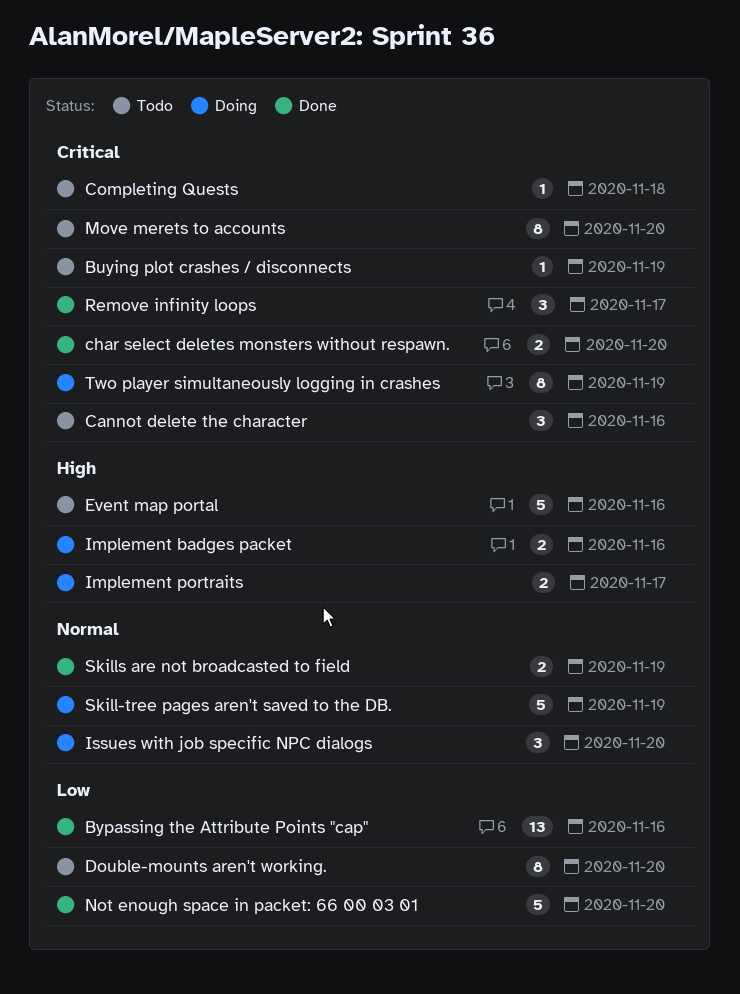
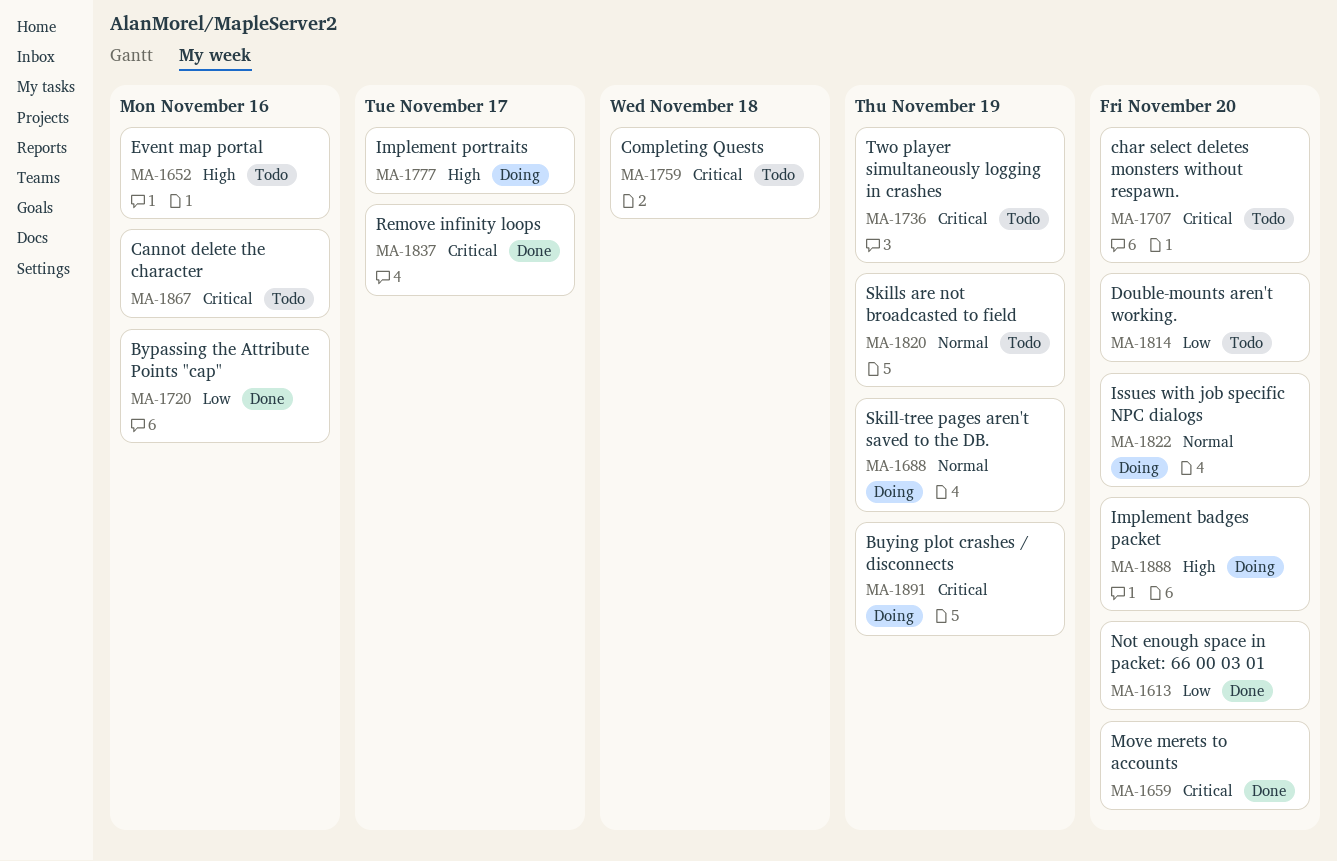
Buying plot crashes / disconnects, status: Todo -> Doing
char select deletes monsters without respawn., status: Done -> Todo
Implement badges packet, due: Nov 16 -> Nov 20
Move merets to accounts, status: Todo -> Done
Skills are not broadcasted to field, status: Done -> Todo
Two player simultaneously logging in crashes, status: Doing -> Todo

